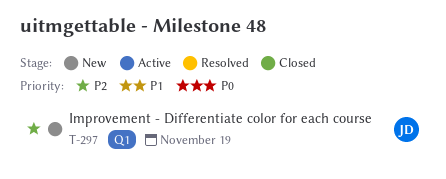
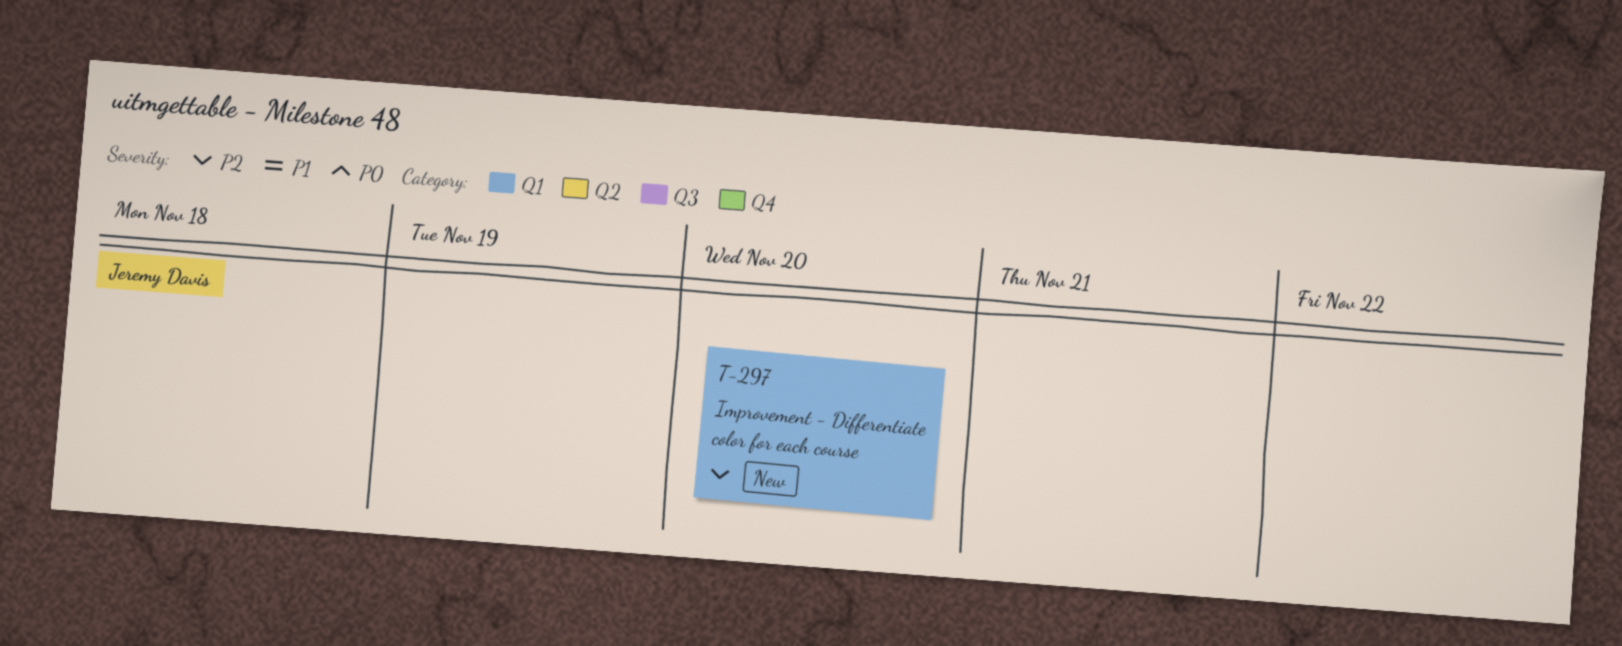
T-297, due: Nov 19 -> Nov 20

